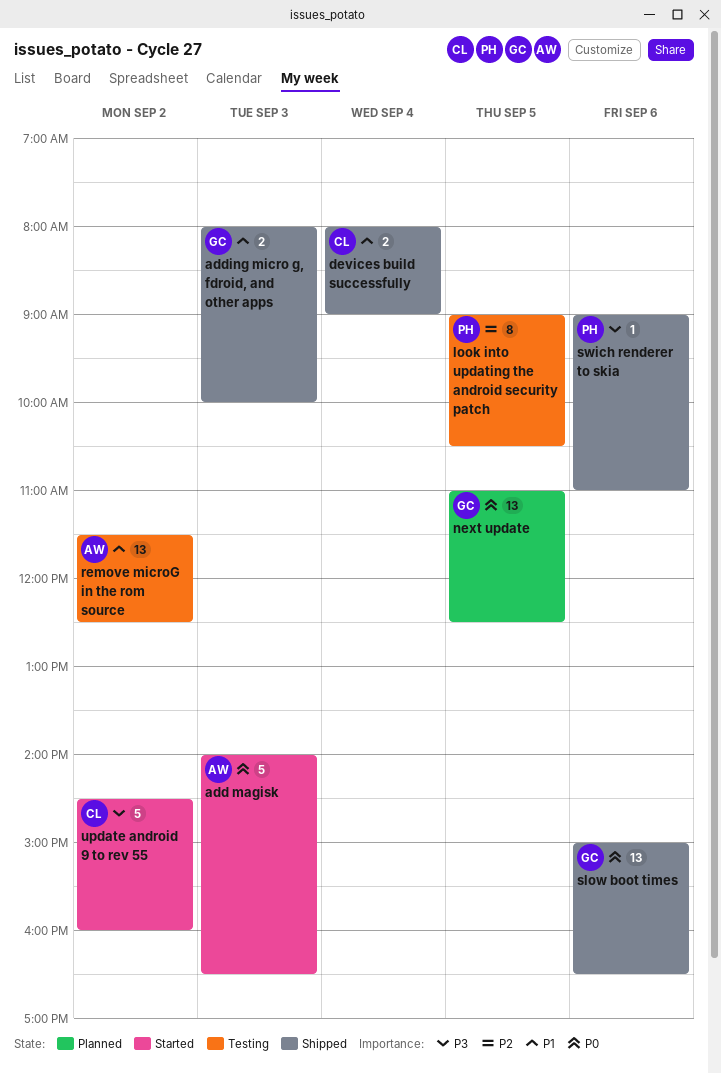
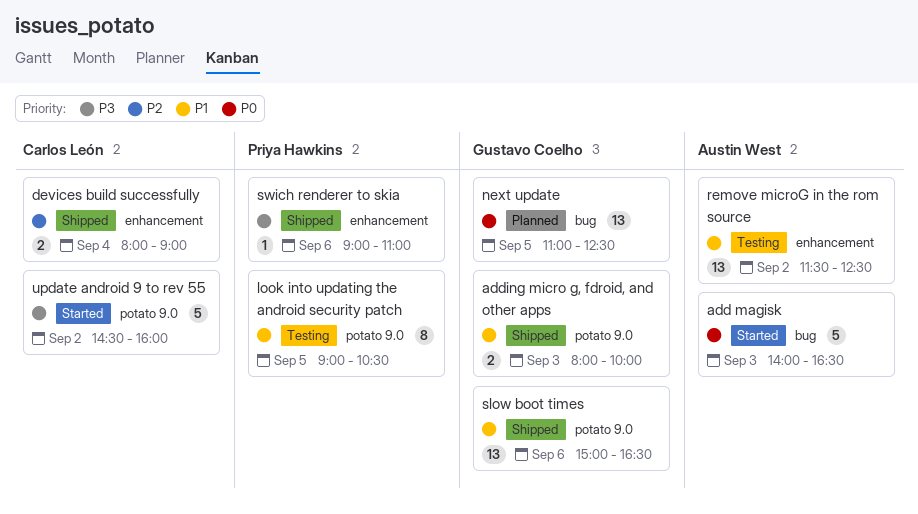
devices build successfully, priority: P1 -> P2
look into updating the android security patch, priority: P2 -> P1
slow boot times, priority: P0 -> P1

